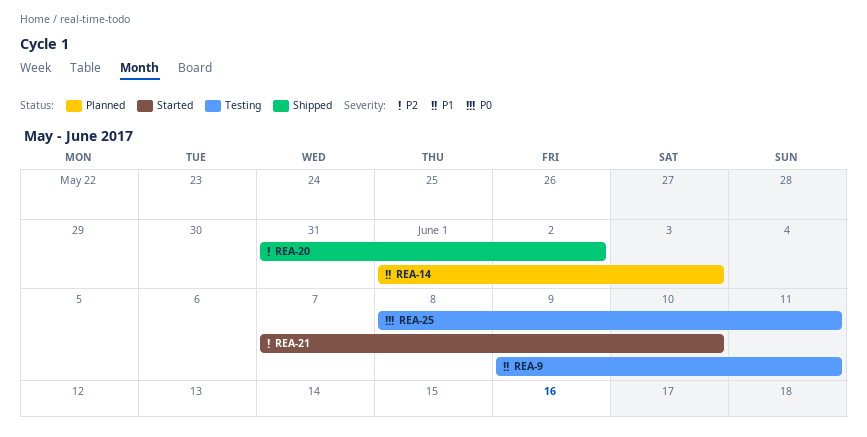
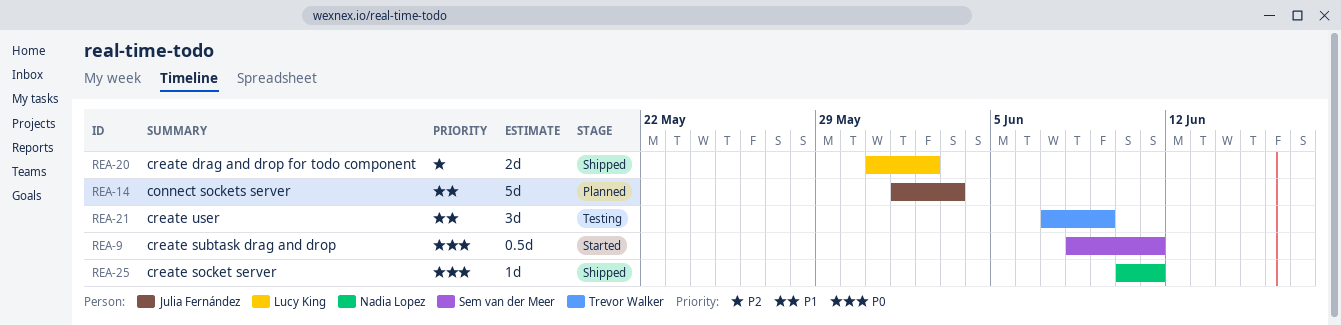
REA-9, status: Testing -> Started
REA-9, priority: P1 -> P0
REA-9, start: Jun 9 -> Jun 8
REA-21, status: Started -> Testing
REA-21, priority: P2 -> P1
REA-21, due: Jun 10 -> Jun 9
REA-25, status: Testing -> Shipped
REA-25, start: Jun 8 -> Jun 10

